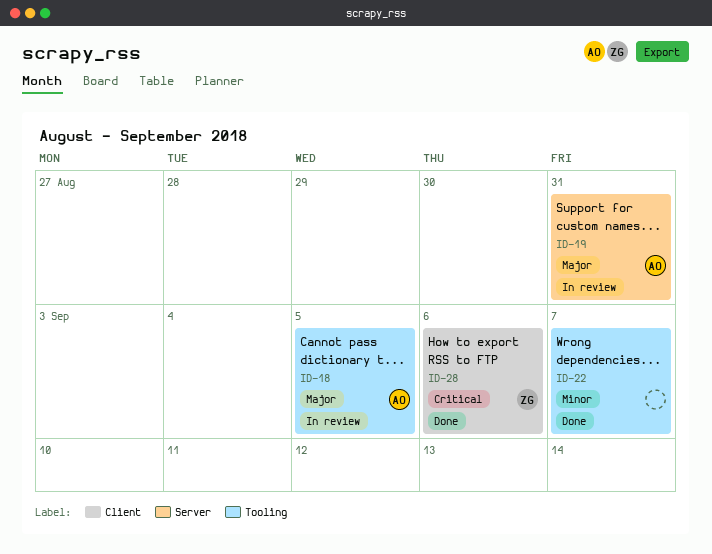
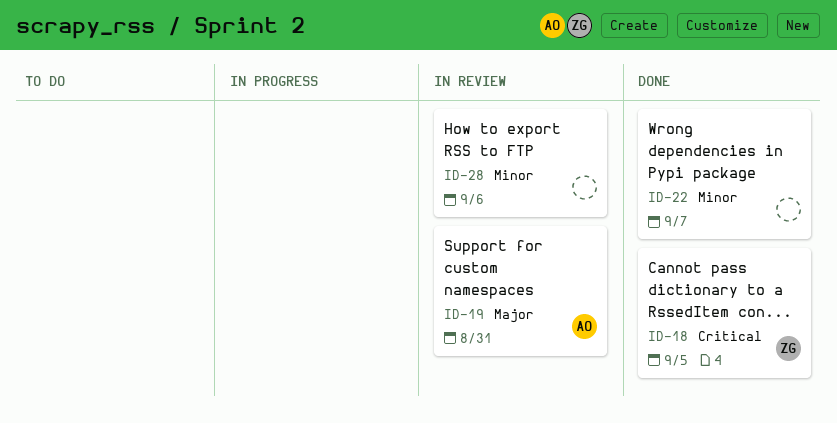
ID-18, status: In review -> Done
ID-18, owner: AO -> ZG
ID-18, priority: Major -> Critical
ID-28, status: Done -> In review
ID-28, owner: ZG -> none
ID-28, priority: Critical -> Minor

